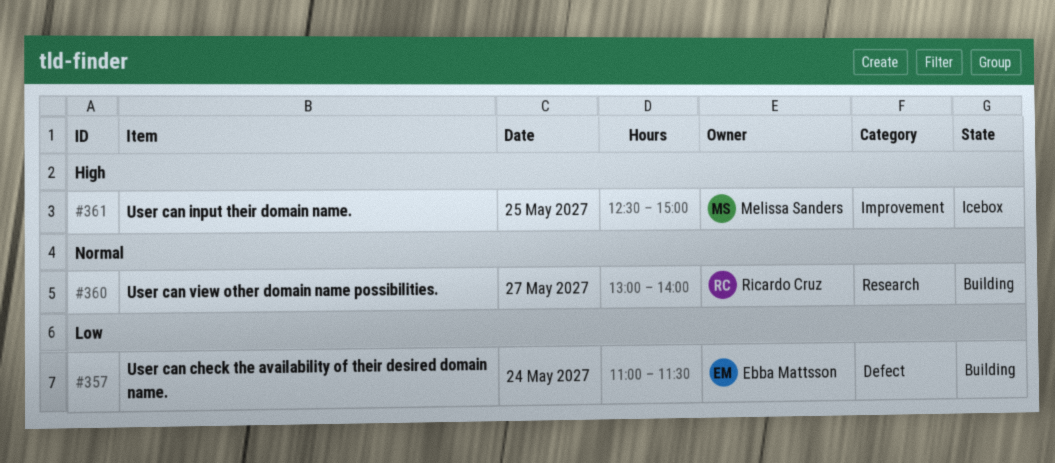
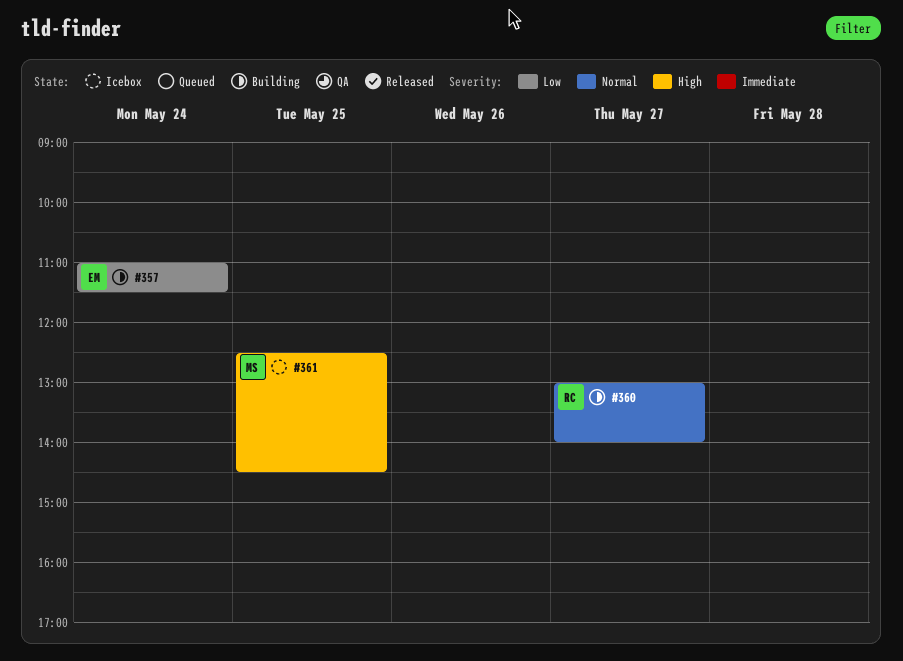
#361, ends: 15:00 -> 14:30

